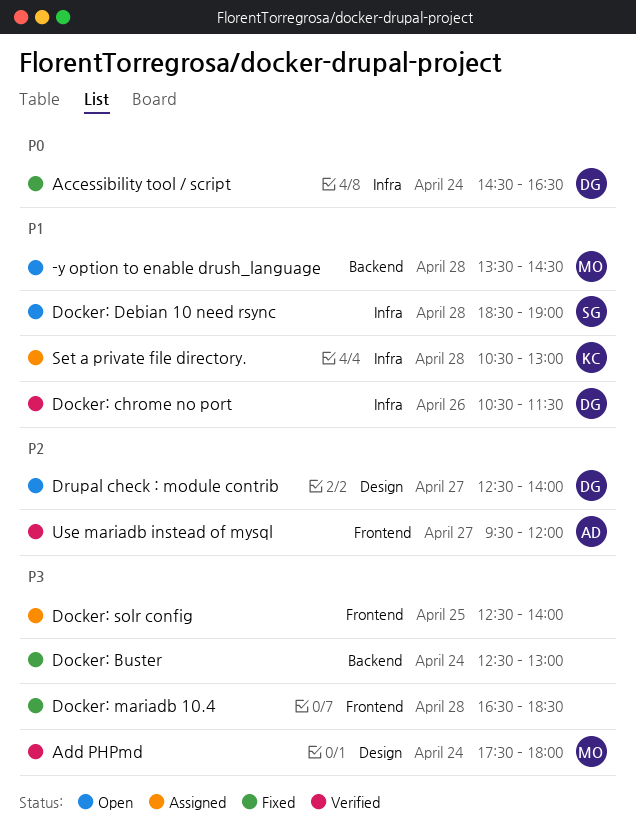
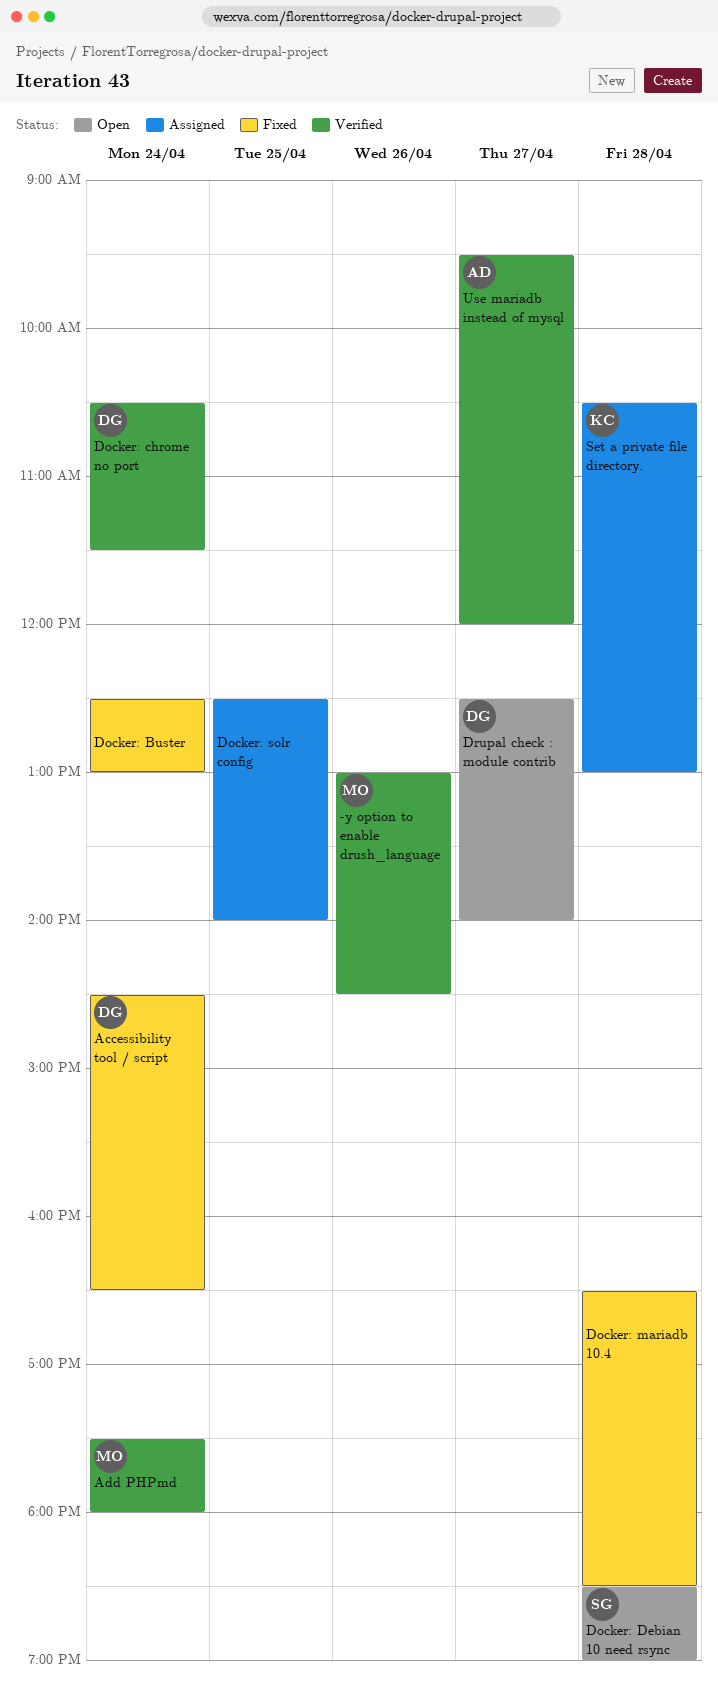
-y option to enable drush_language, status: Open -> Verified
-y option to enable drush_language, day: Apr 28 -> Apr 26
-y option to enable drush_language, begins: 13:30 -> 13:00
Docker: chrome no port, day: Apr 26 -> Apr 24

